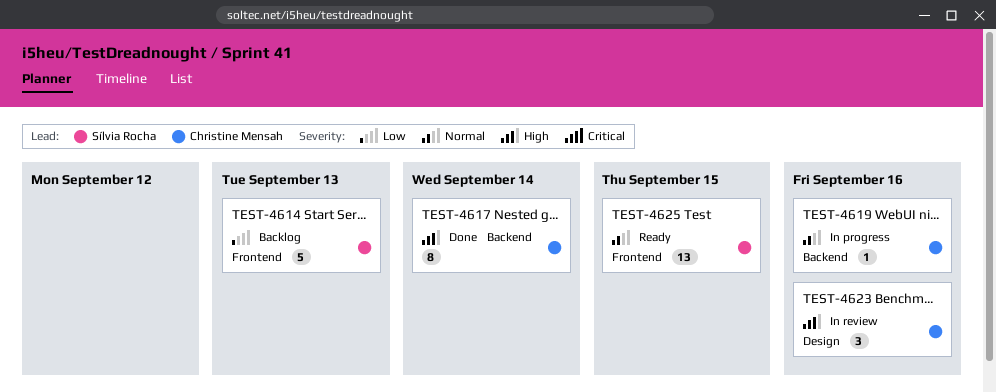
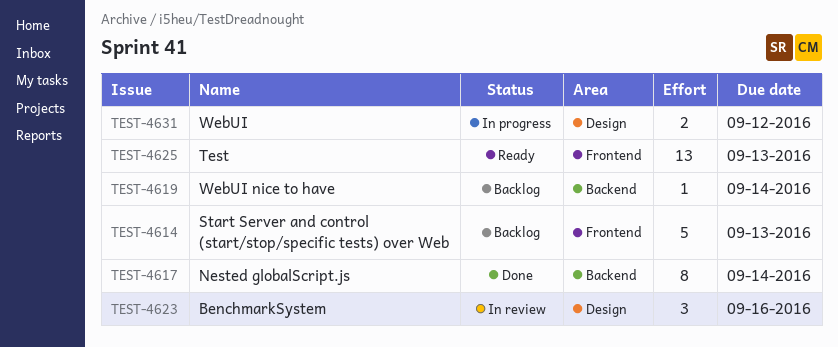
TEST-4619, status: In progress -> Backlog
TEST-4619, due: Sep 16 -> Sep 14
TEST-4625, due: Sep 15 -> Sep 13
TEST-4631: none -> present

